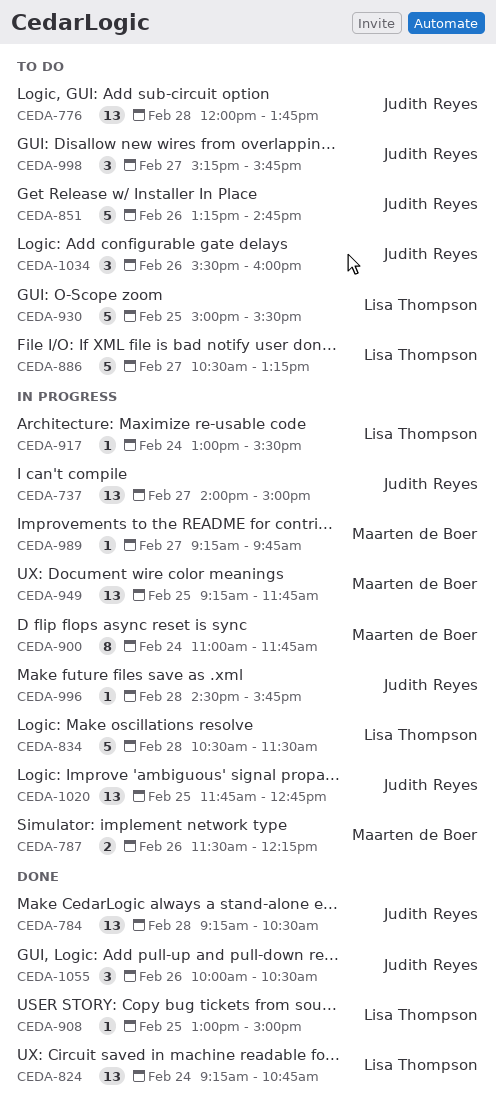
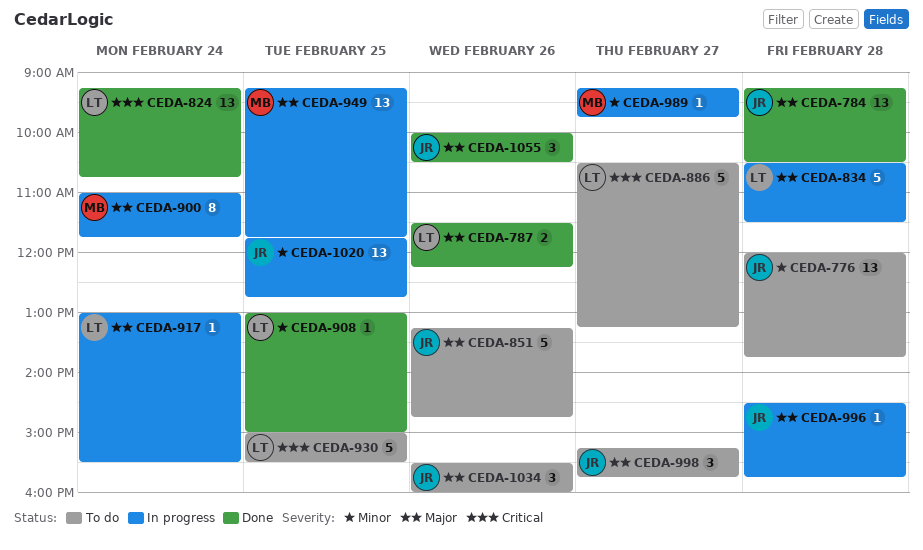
CEDA-737: present -> none
CEDA-787, status: In progress -> Done
CEDA-787, owner: Maarten de Boer -> Lisa Thompson

